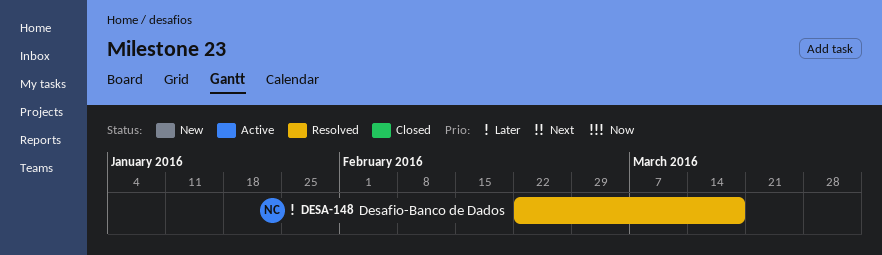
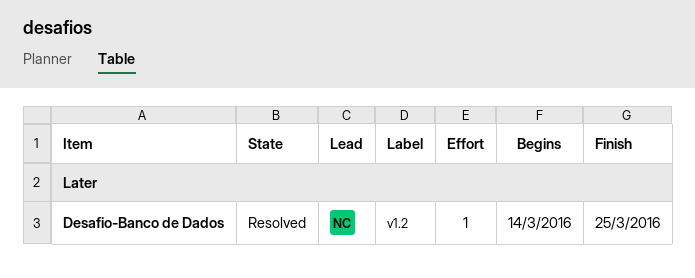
Desafio-Banco de Dados, start: Feb 22 -> Mar 14
Desafio-Banco de Dados, due: Mar 18 -> Mar 25

